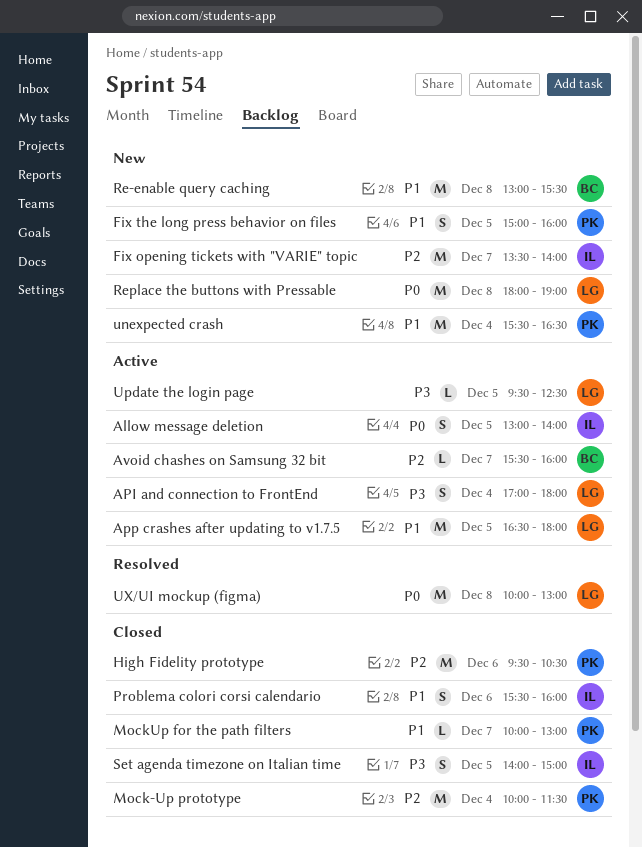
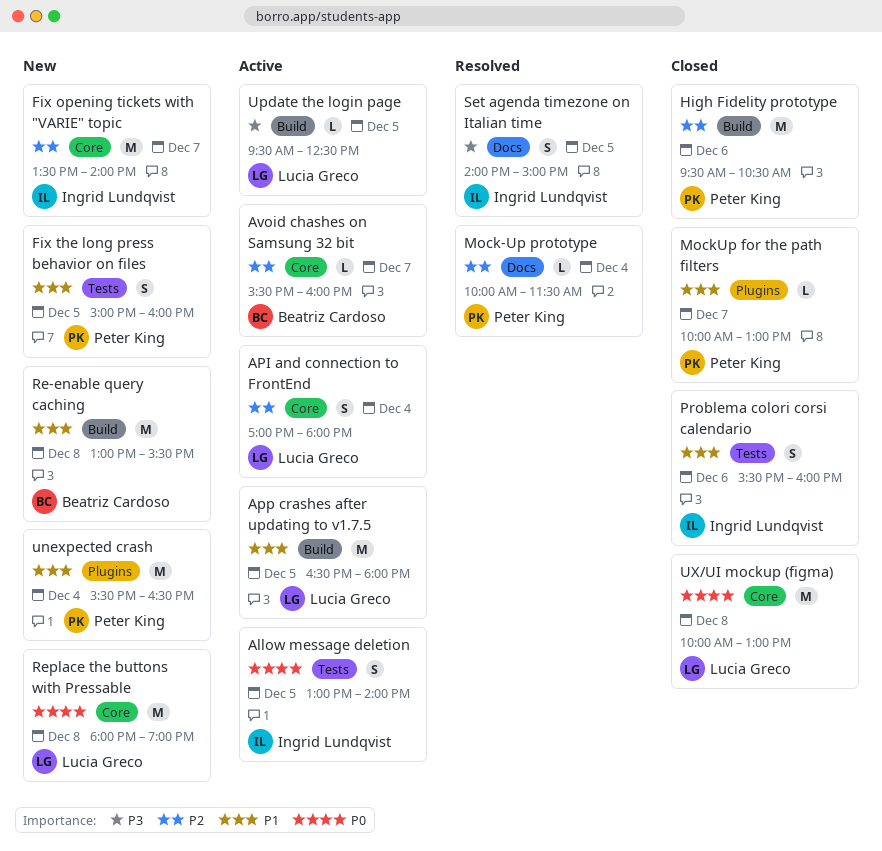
API and connection to FrontEnd, priority: P3 -> P2
Mock-Up prototype, status: Closed -> Resolved
Mock-Up prototype, estimate: M -> L
Set agenda timezone on Italian time, status: Closed -> Resolved
UX/UI mockup (figma), status: Resolved -> Closed

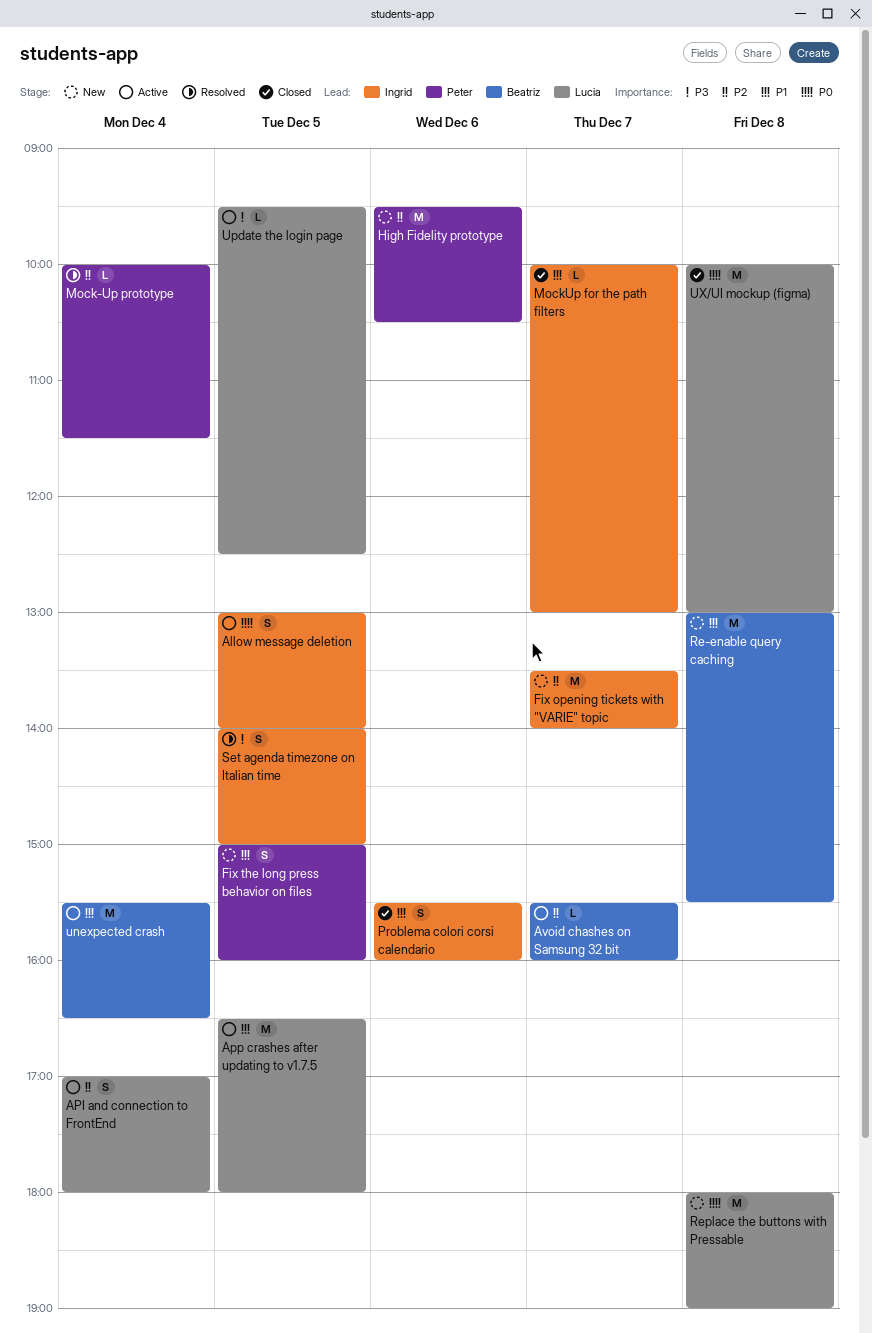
High Fidelity prototype, status: Closed -> New
MockUp for the path filters, owner: Peter King -> Ingrid Lundqvist
unexpected crash, status: New -> Active
unexpected crash, owner: Peter King -> Beatriz Cardoso

